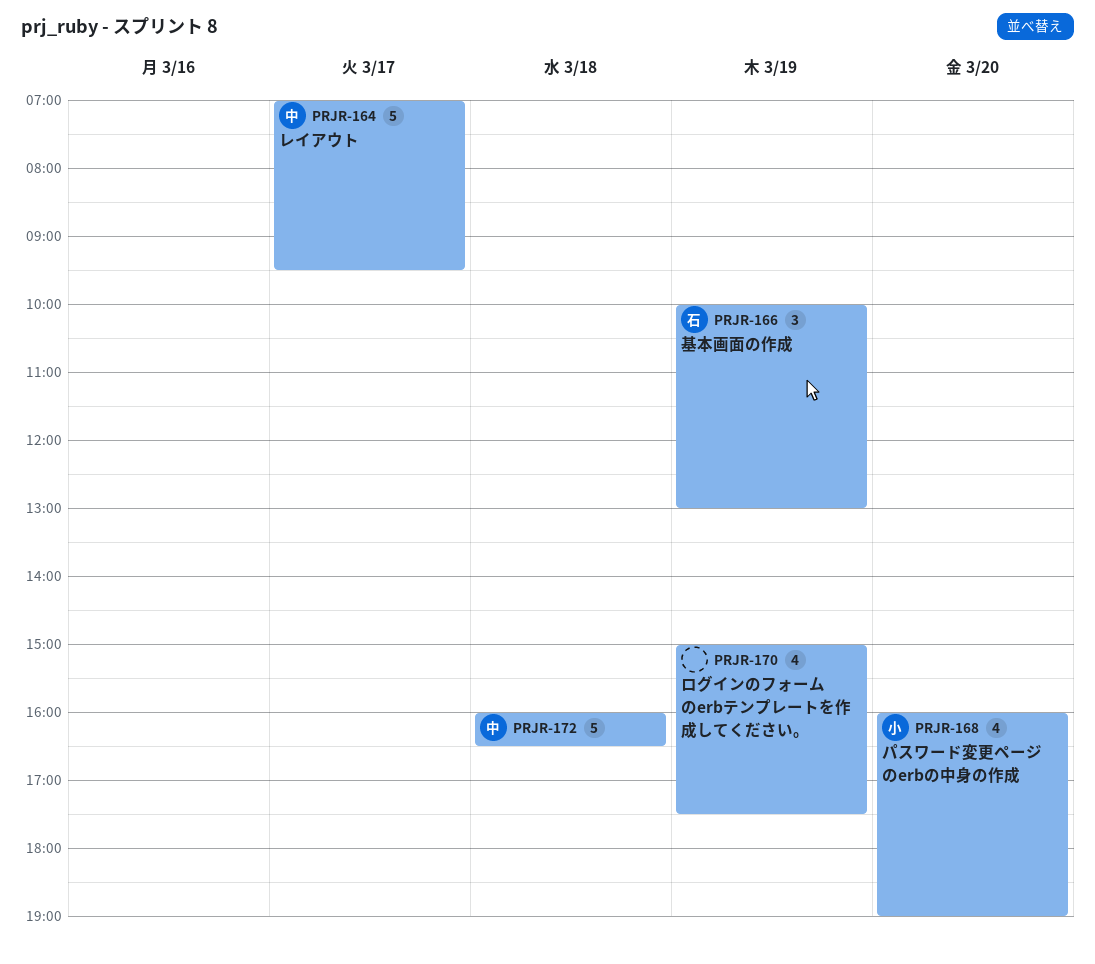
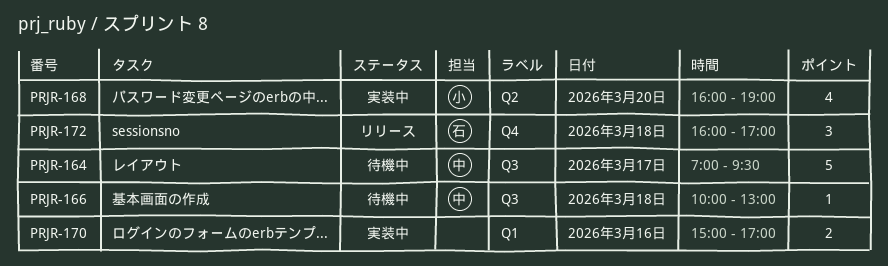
PRJR-166, owner: 石 -> 中
PRJR-166, estimate: 3 -> 1
PRJR-166, day: Mar 19 -> Mar 18
PRJR-170, estimate: 4 -> 2
PRJR-170, day: Mar 19 -> Mar 16
PRJR-170, ends: 17:30 -> 17:00
PRJR-172, owner: 中 -> 石
PRJR-172, estimate: 5 -> 3
PRJR-172, ends: 16:30 -> 17:00

